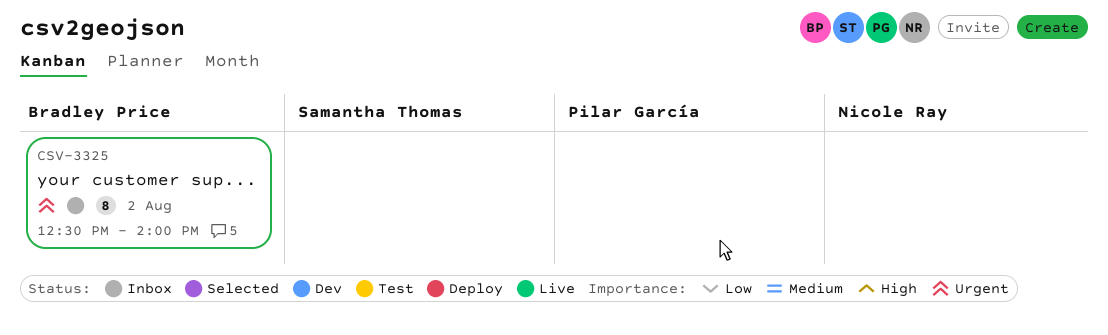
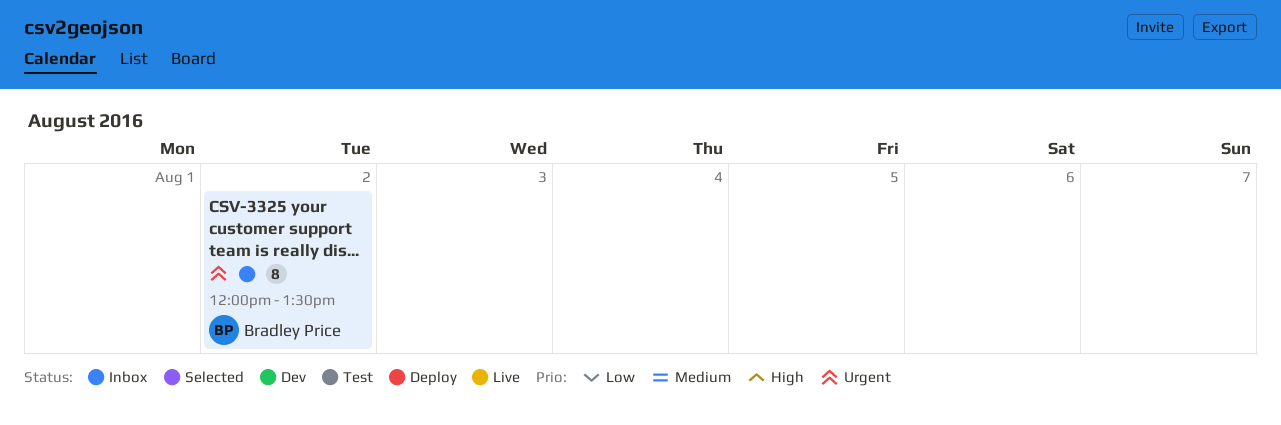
CSV-3325, begins: 12:30 -> 12:00
CSV-3325, ends: 14:00 -> 13:30

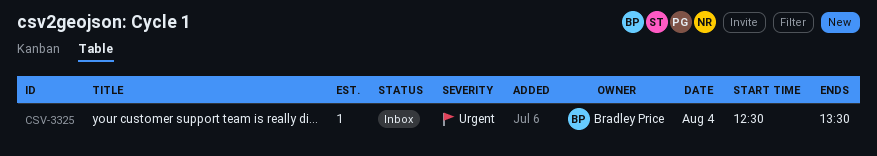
CSV-3325, estimate: 8 -> 1
CSV-3325, day: Aug 2 -> Aug 4
CSV-3325, begins: 12:00 -> 12:30

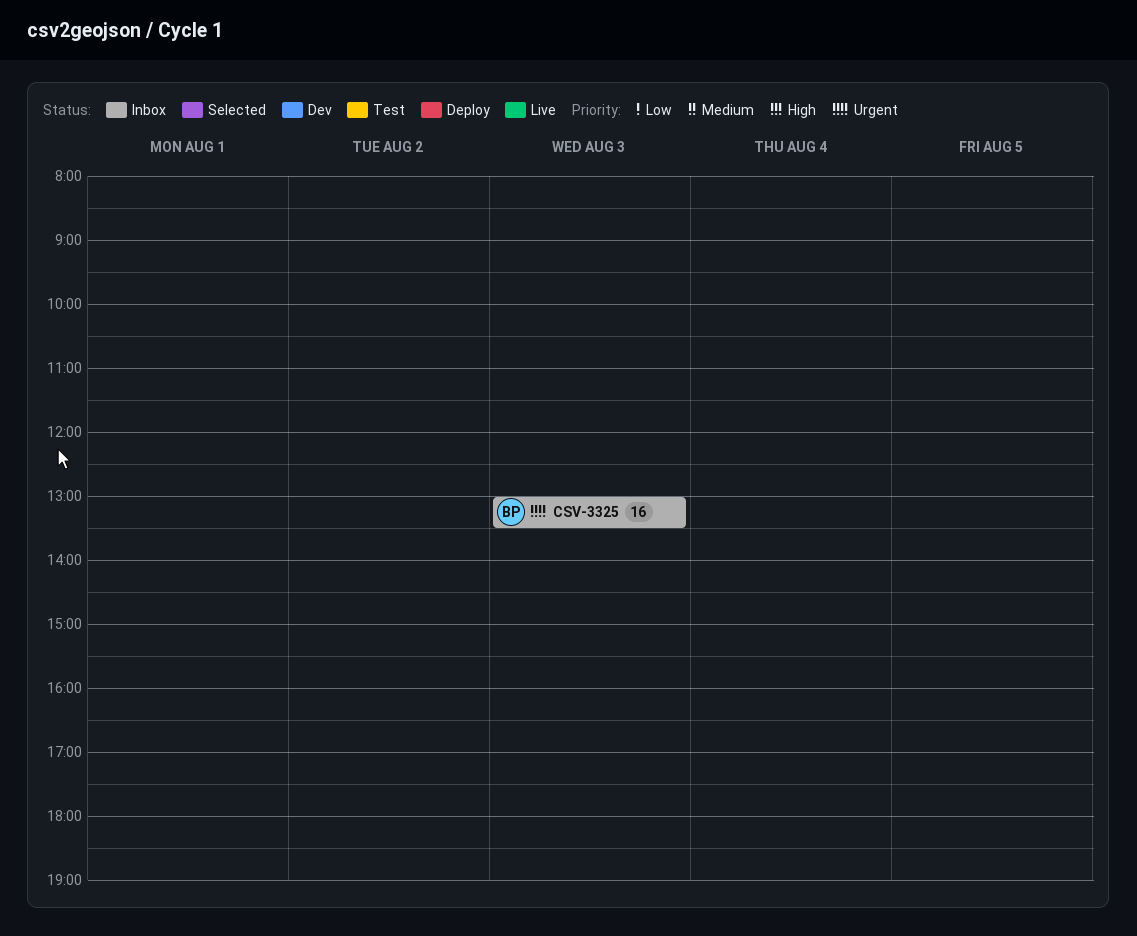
CSV-3325, estimate: 1 -> 16
CSV-3325, day: Aug 4 -> Aug 3
CSV-3325, begins: 12:30 -> 13:00

